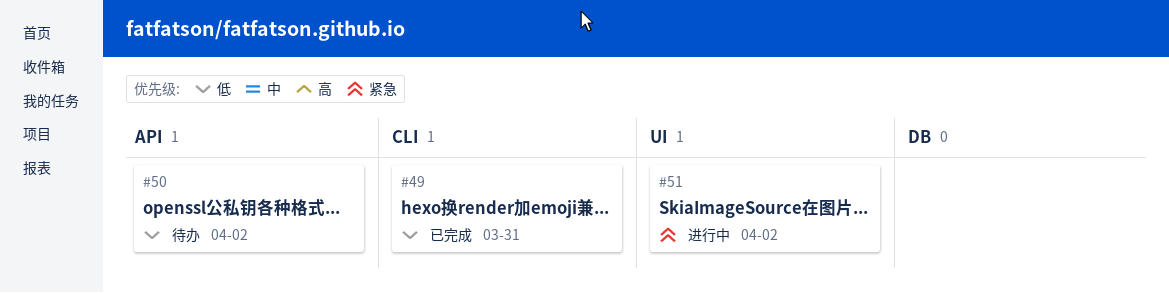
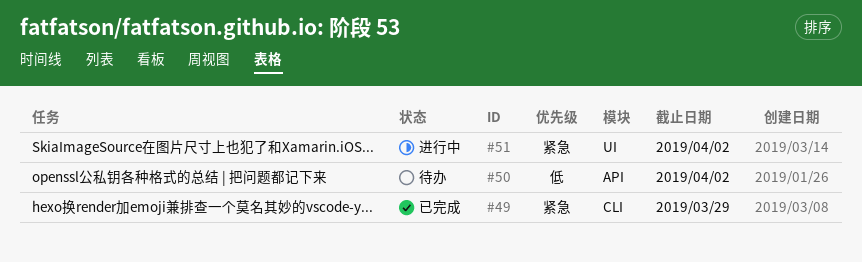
#49, priority: 低 -> 紧急
#49, due: Mar 31 -> Mar 29

